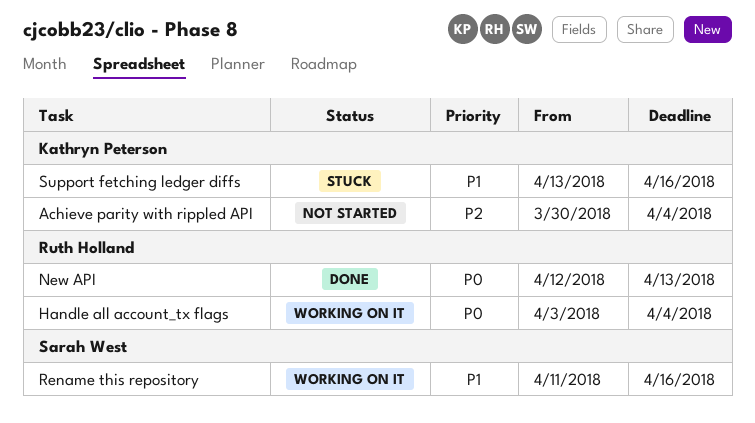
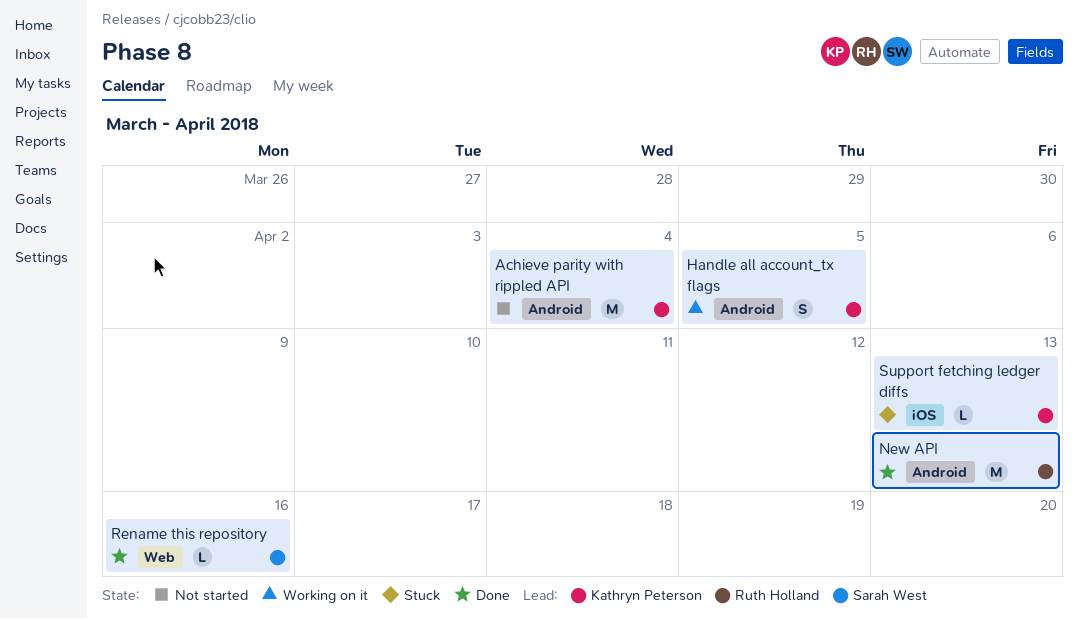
Handle all account_tx flags, owner: Ruth Holland -> Kathryn Peterson
Handle all account_tx flags, due: Apr 4 -> Apr 5
Rename this repository, status: Working on it -> Done
Support fetching ledger diffs, due: Apr 16 -> Apr 13

